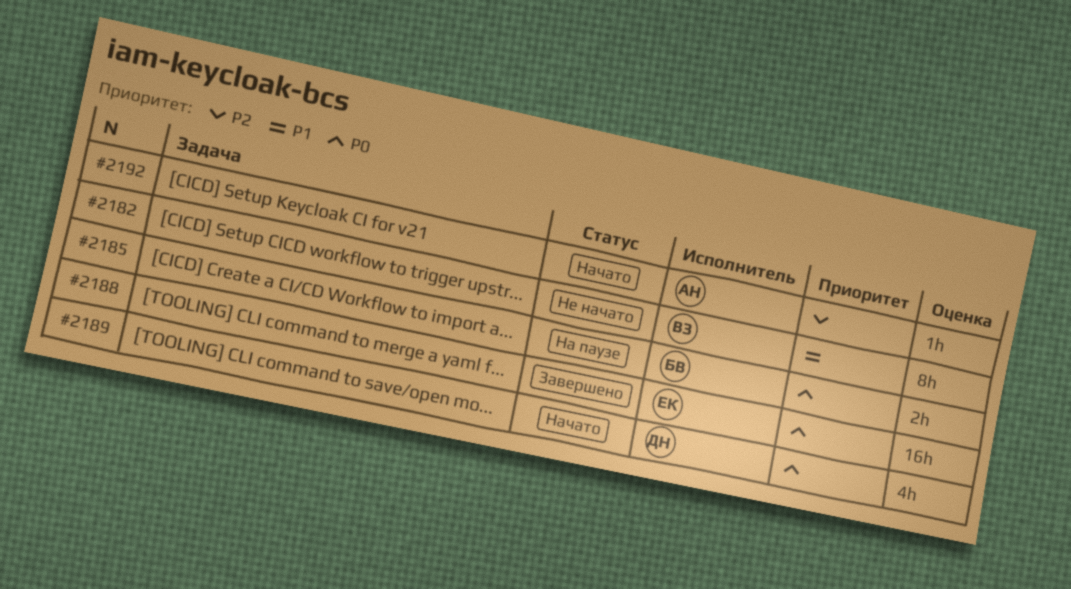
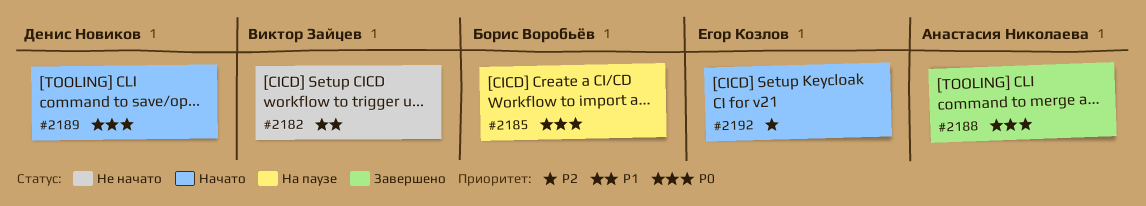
#2188, owner: Егор Козлов -> Анастасия Николаева
#2192, owner: Анастасия Николаева -> Егор Козлов

